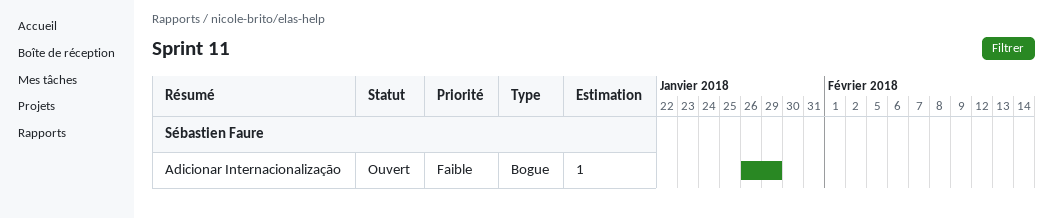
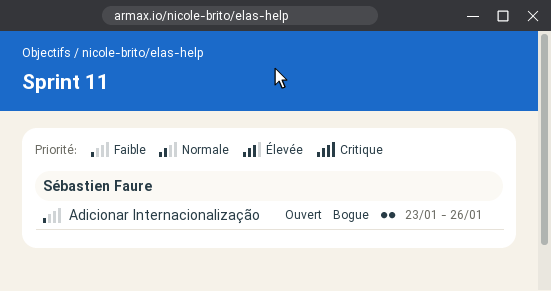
Adicionar Internacionalização, estimate: 1 -> 2
Adicionar Internacionalização, start: Jan 26 -> Jan 23
Adicionar Internacionalização, due: Jan 29 -> Jan 26

